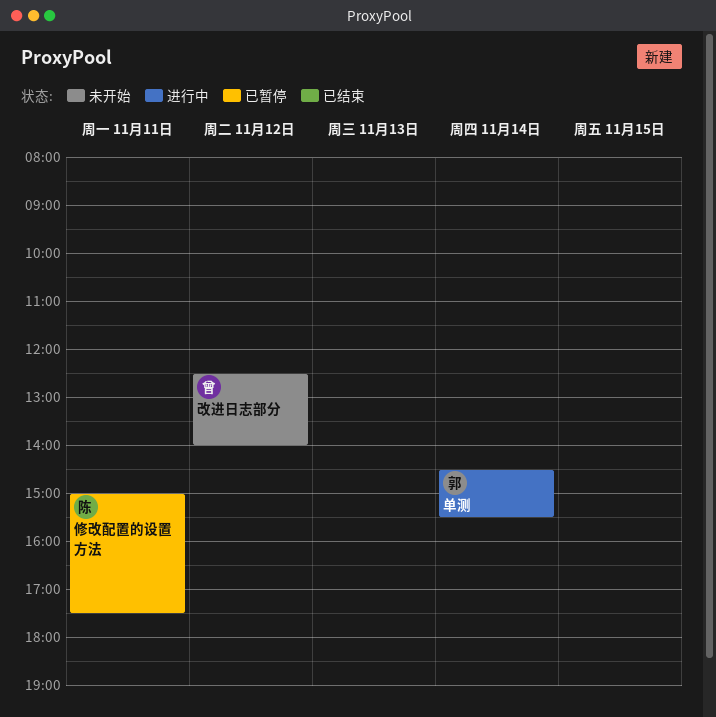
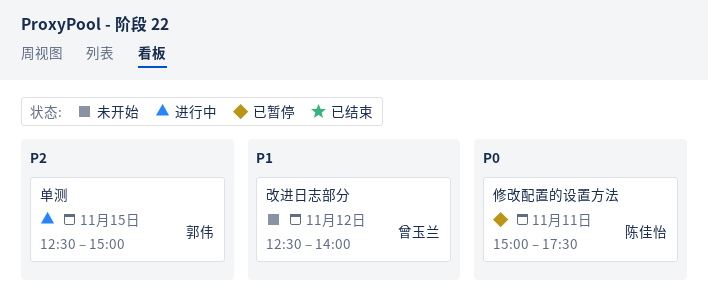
单测, day: Nov 14 -> Nov 15
单测, begins: 14:30 -> 12:30
单测, ends: 15:30 -> 15:00

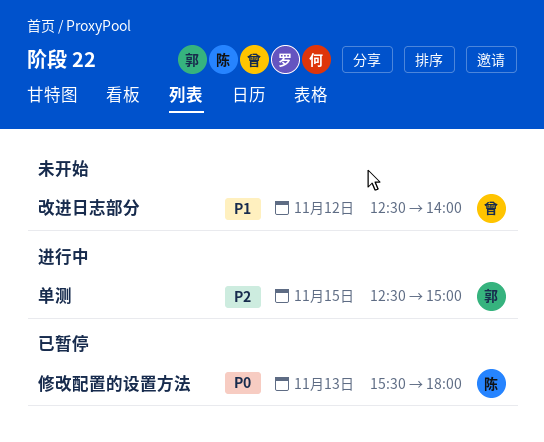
修改配置的设置方法, day: Nov 11 -> Nov 13
修改配置的设置方法, begins: 15:00 -> 15:30
修改配置的设置方法, ends: 17:30 -> 18:00

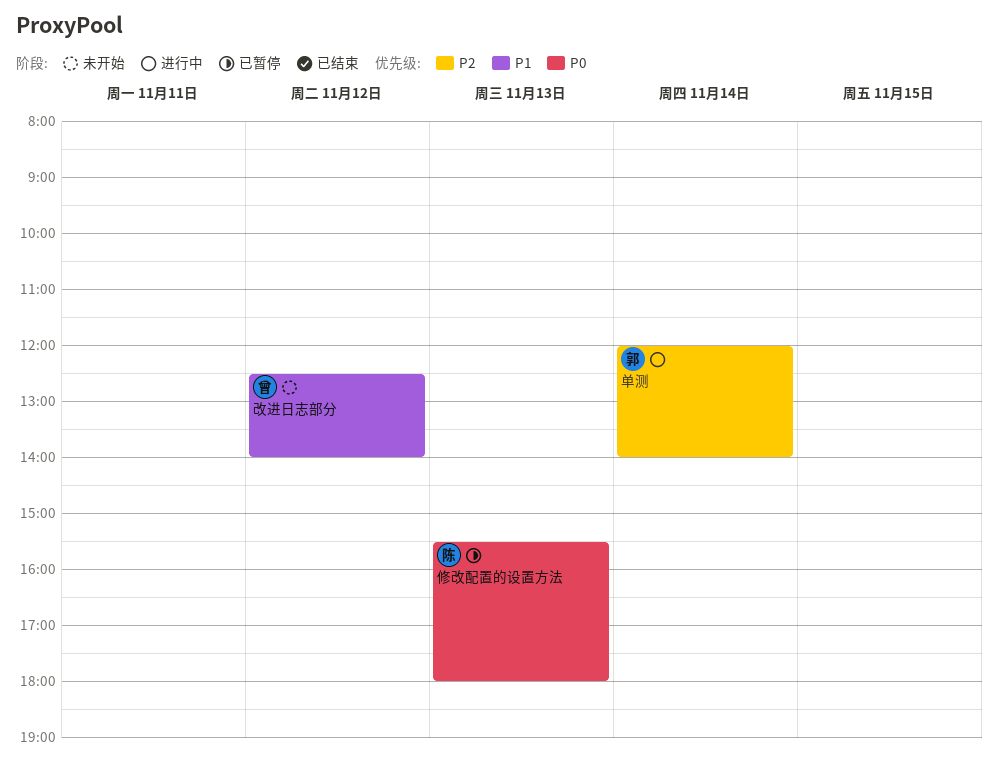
单测, day: Nov 15 -> Nov 14
单测, begins: 12:30 -> 12:00
单测, ends: 15:00 -> 14:00

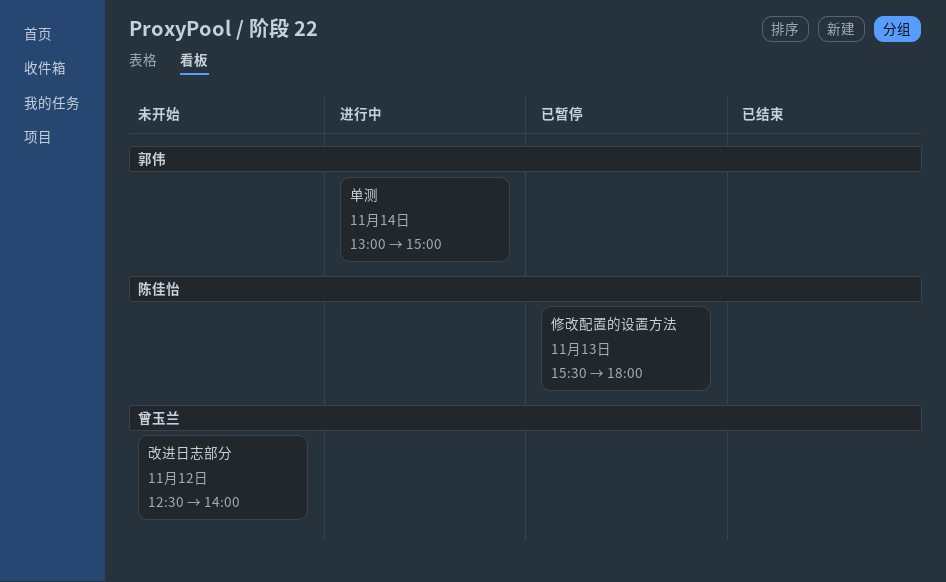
单测, begins: 12:00 -> 13:00
单测, ends: 14:00 -> 15:00

